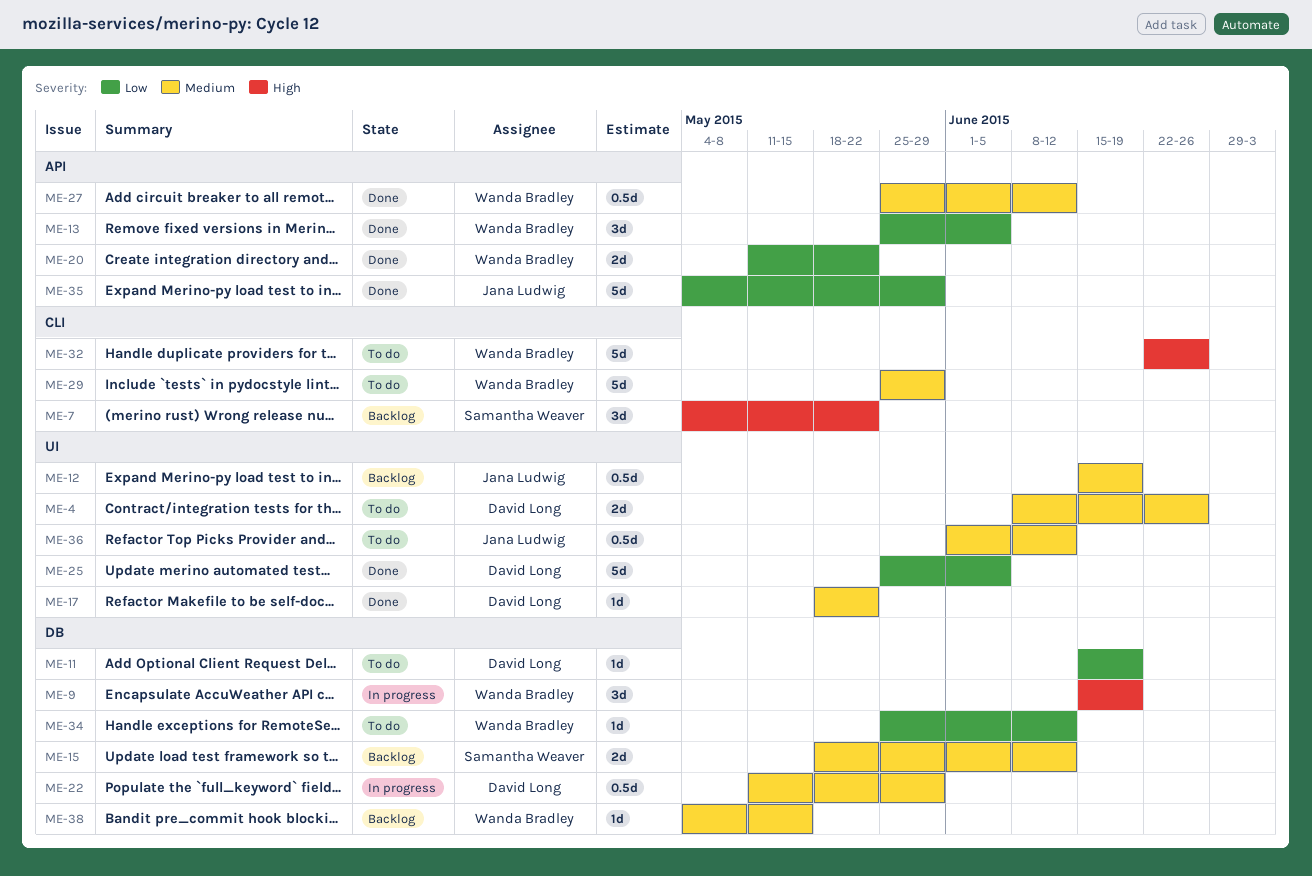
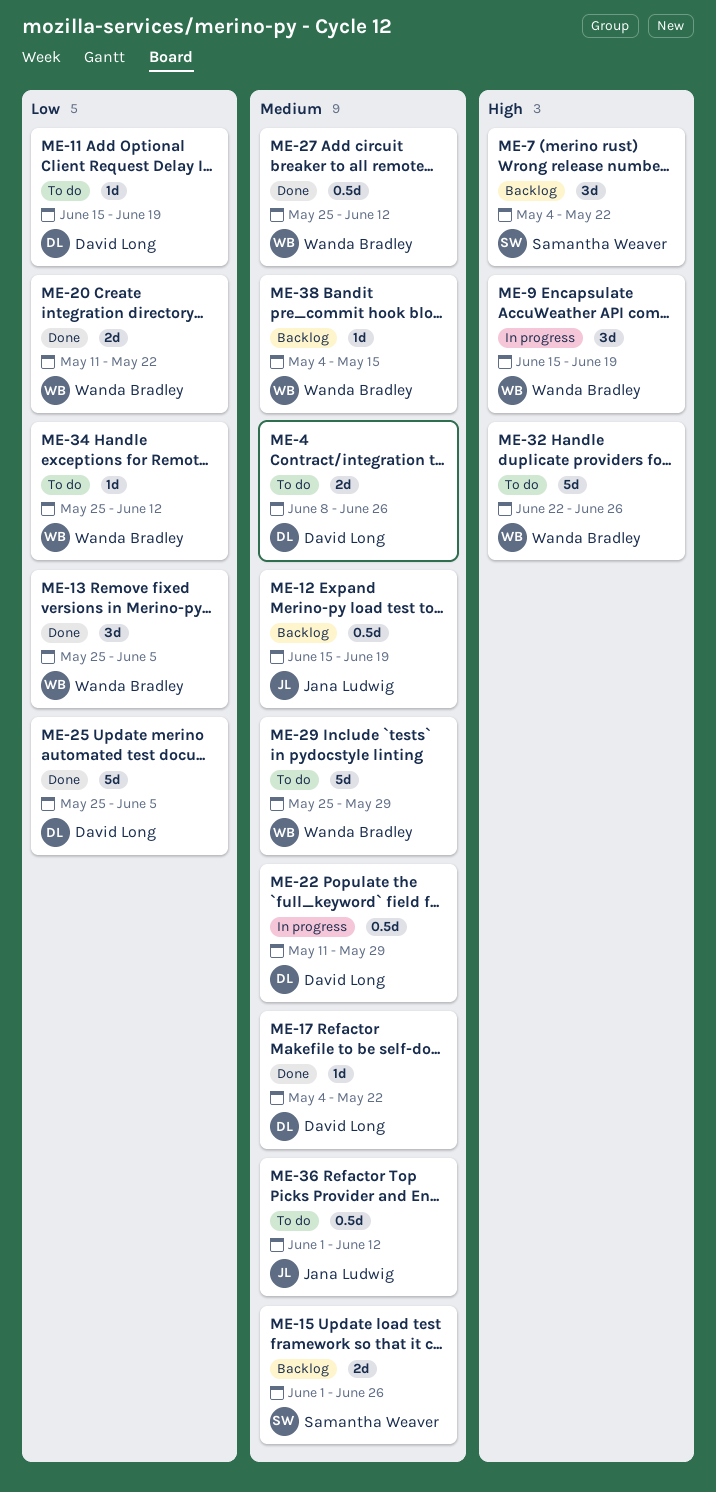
ME-15, start: May 18 -> Jun 1
ME-15, due: Jun 12 -> Jun 26
ME-17, start: May 18 -> May 4
ME-35: present -> none

